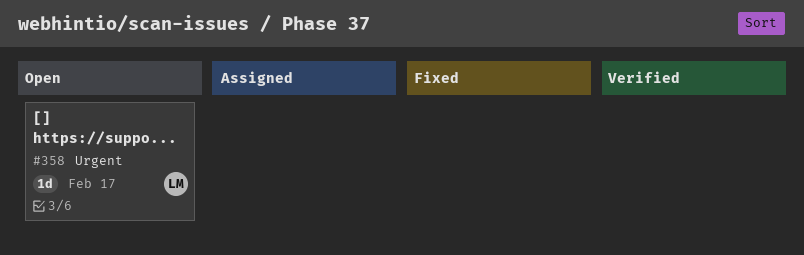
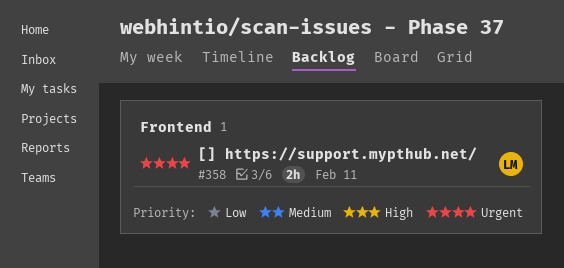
#358, estimate: 1d -> 2h
#358, due: Feb 17 -> Feb 11

